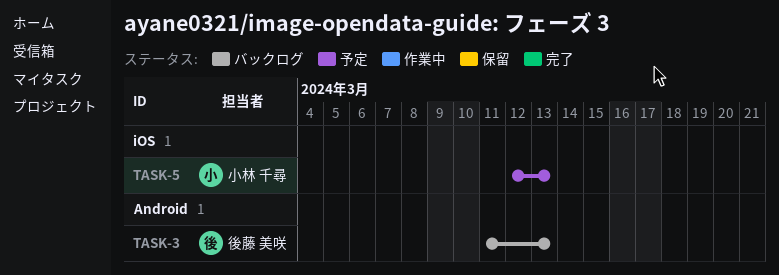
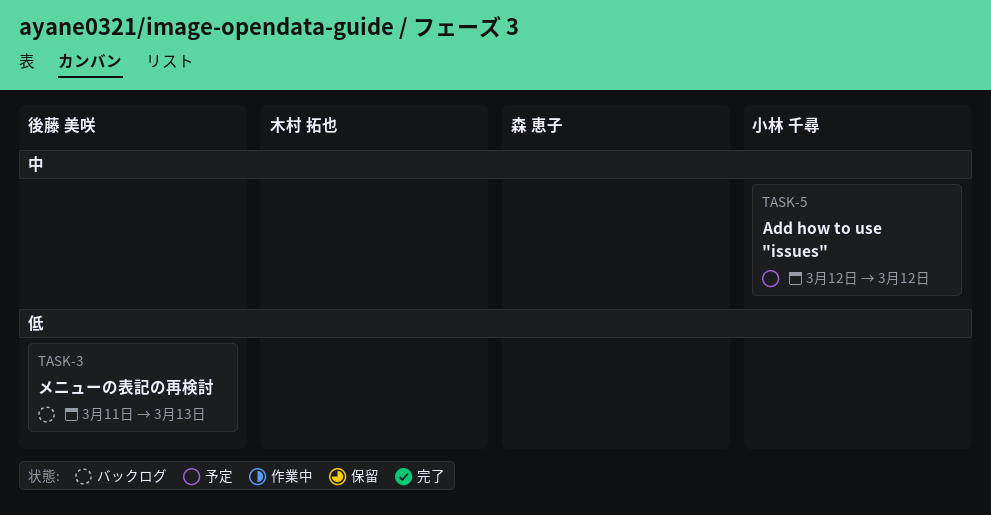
TASK-5, due: Mar 13 -> Mar 12

